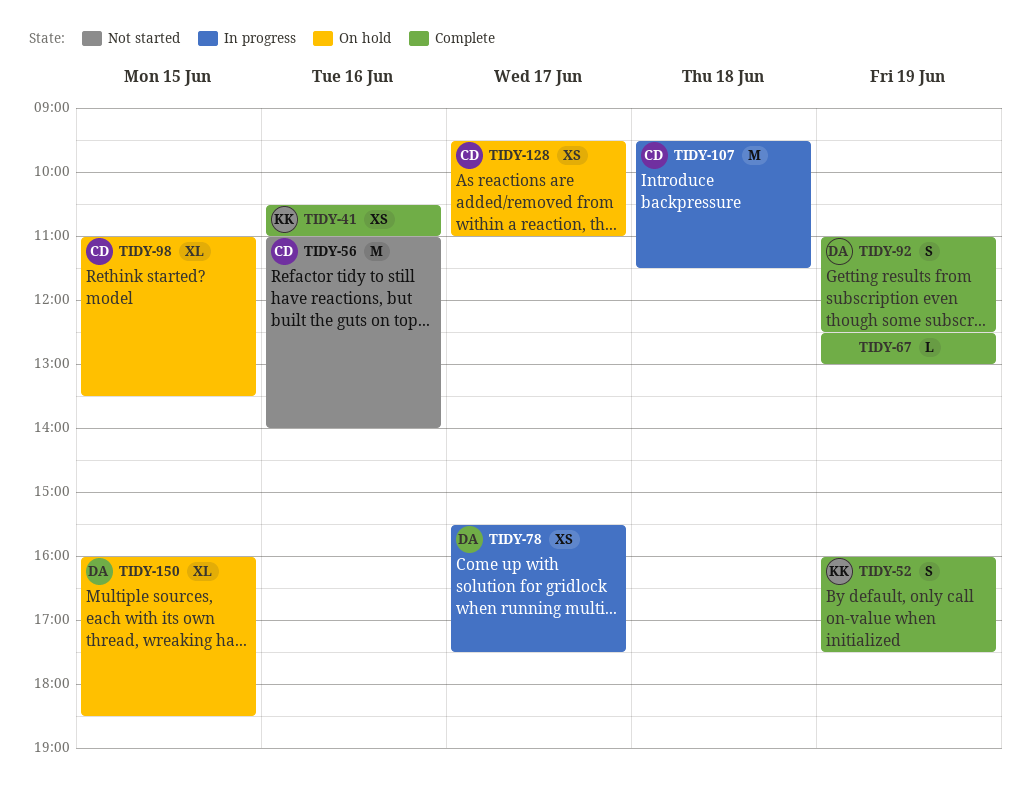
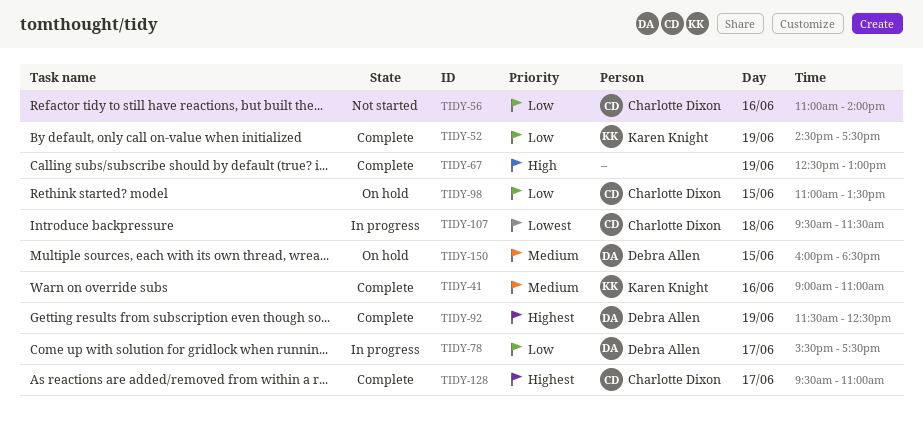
TIDY-41, begins: 10:30 -> 09:00
TIDY-52, begins: 16:00 -> 14:30
TIDY-92, begins: 11:00 -> 11:30
TIDY-128, status: On hold -> Complete

